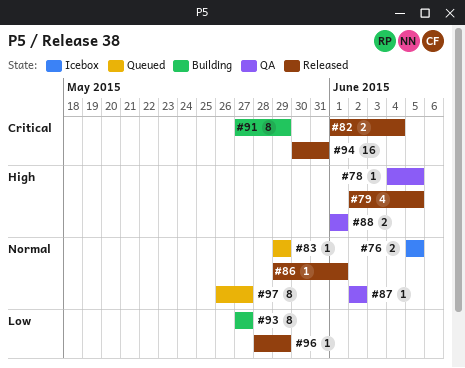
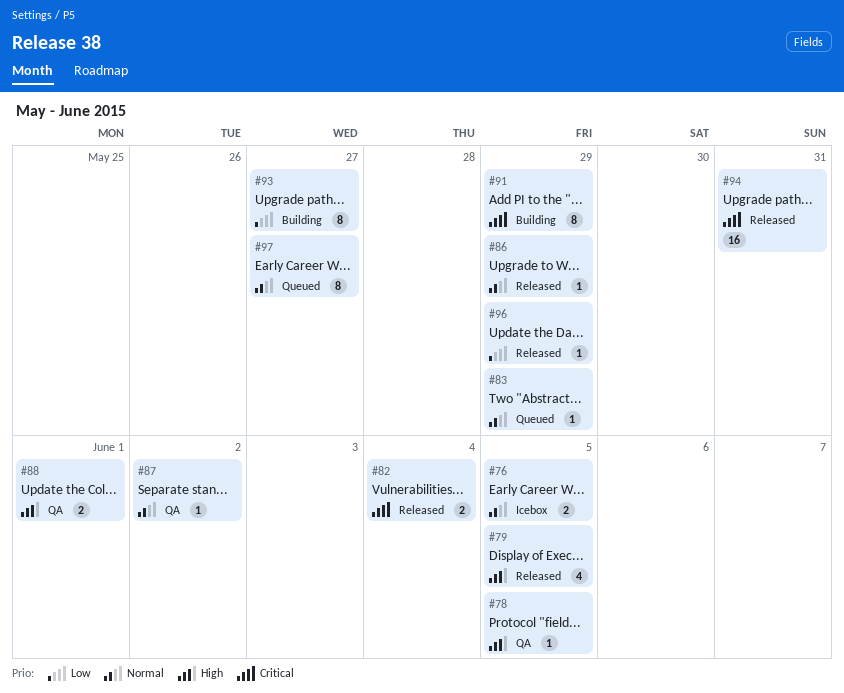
#86, due: Jun 1 -> May 29

